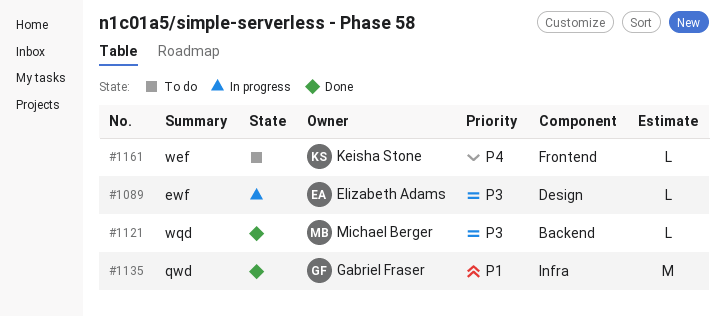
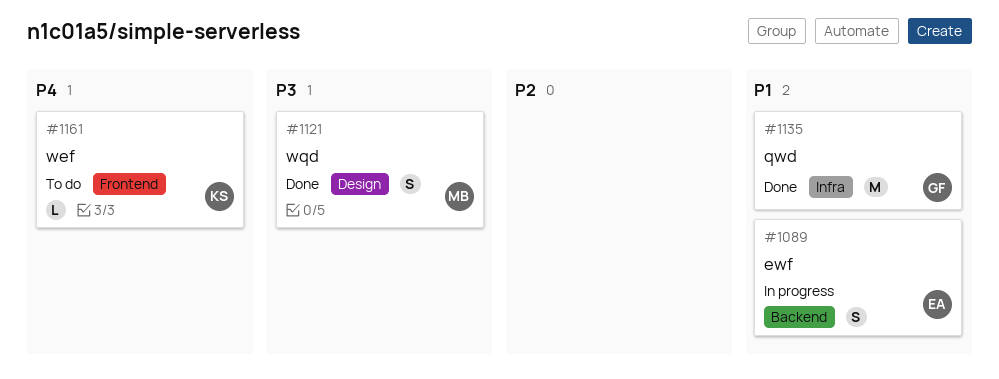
#1089, priority: P3 -> P1
#1089, label: Design -> Backend
#1089, estimate: L -> S
#1121, label: Backend -> Design
#1121, estimate: L -> S

